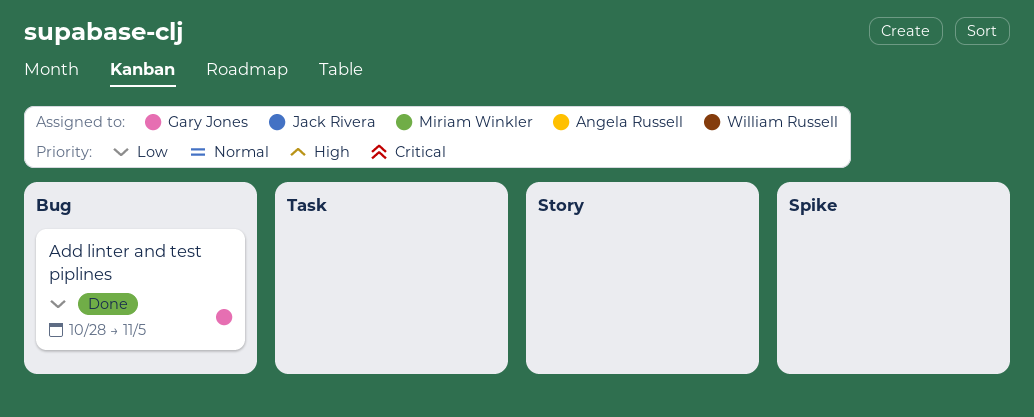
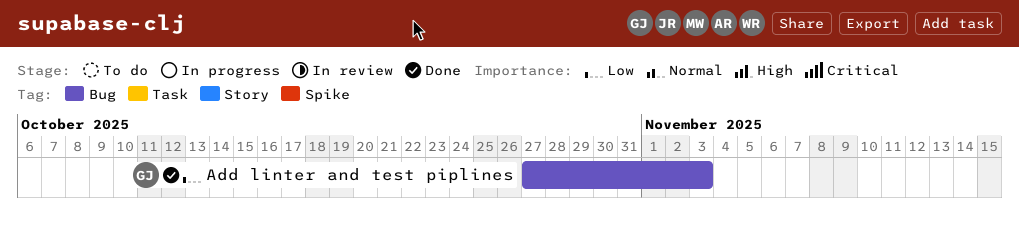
Add linter and test piplines, start: Oct 28 -> Oct 27
Add linter and test piplines, due: Nov 5 -> Nov 3

